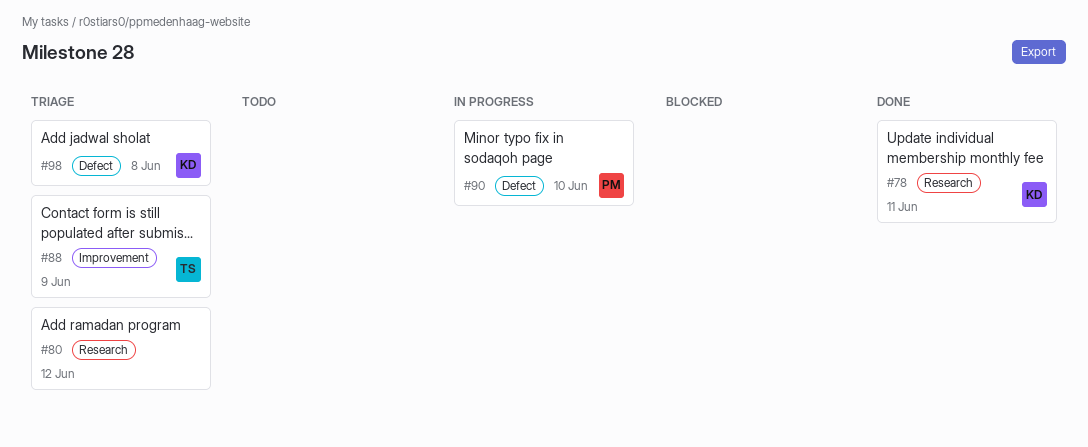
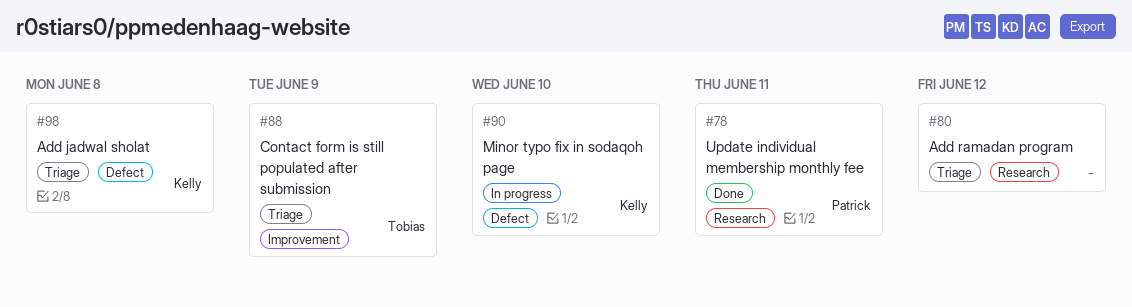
#78, owner: Kelly -> Patrick
#90, owner: Patrick -> Kelly

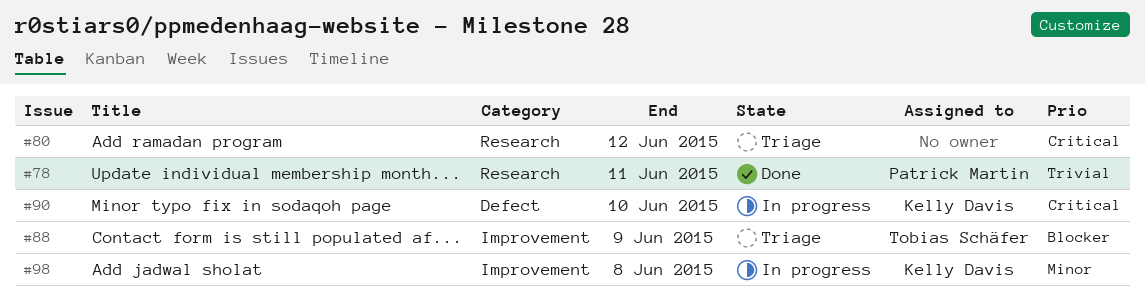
#98, status: Triage -> In progress
#98, label: Defect -> Improvement

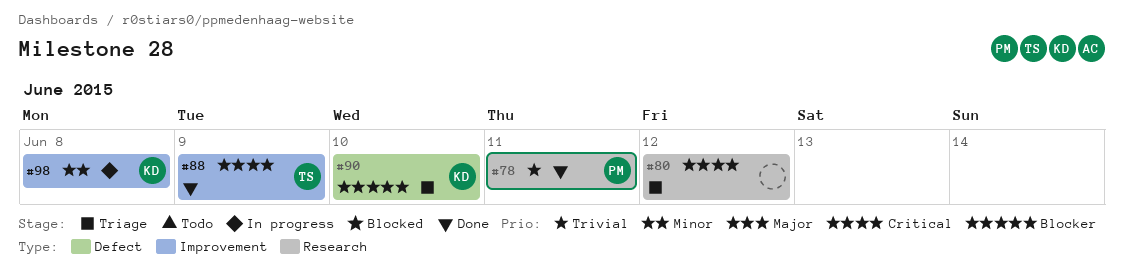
#88, status: Triage -> Done
#88, priority: Blocker -> Critical
#90, status: In progress -> Triage
#90, priority: Critical -> Blocker

